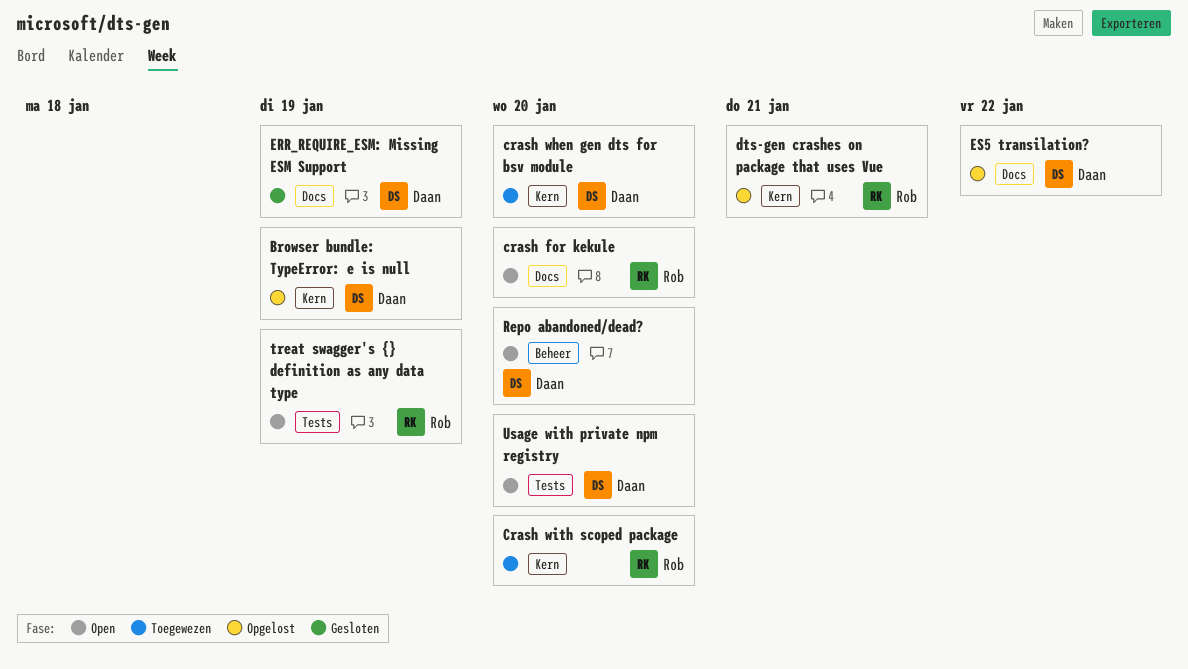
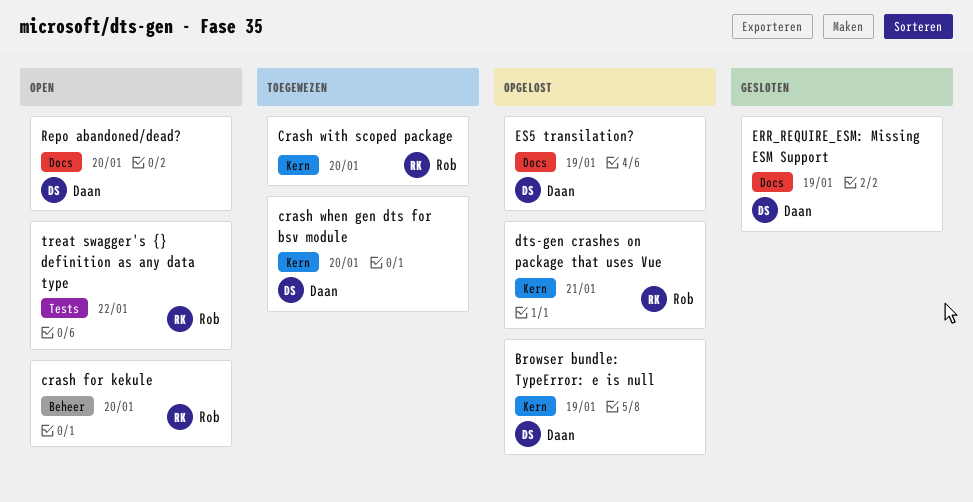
crash for kekule, label: Docs -> Beheer
ES5 transilation?, due: Jan 22 -> Jan 19
Repo abandoned/dead?, label: Beheer -> Docs
treat swagger's {} definition as any data type, due: Jan 19 -> Jan 22
Usage with private npm registry: present -> none

